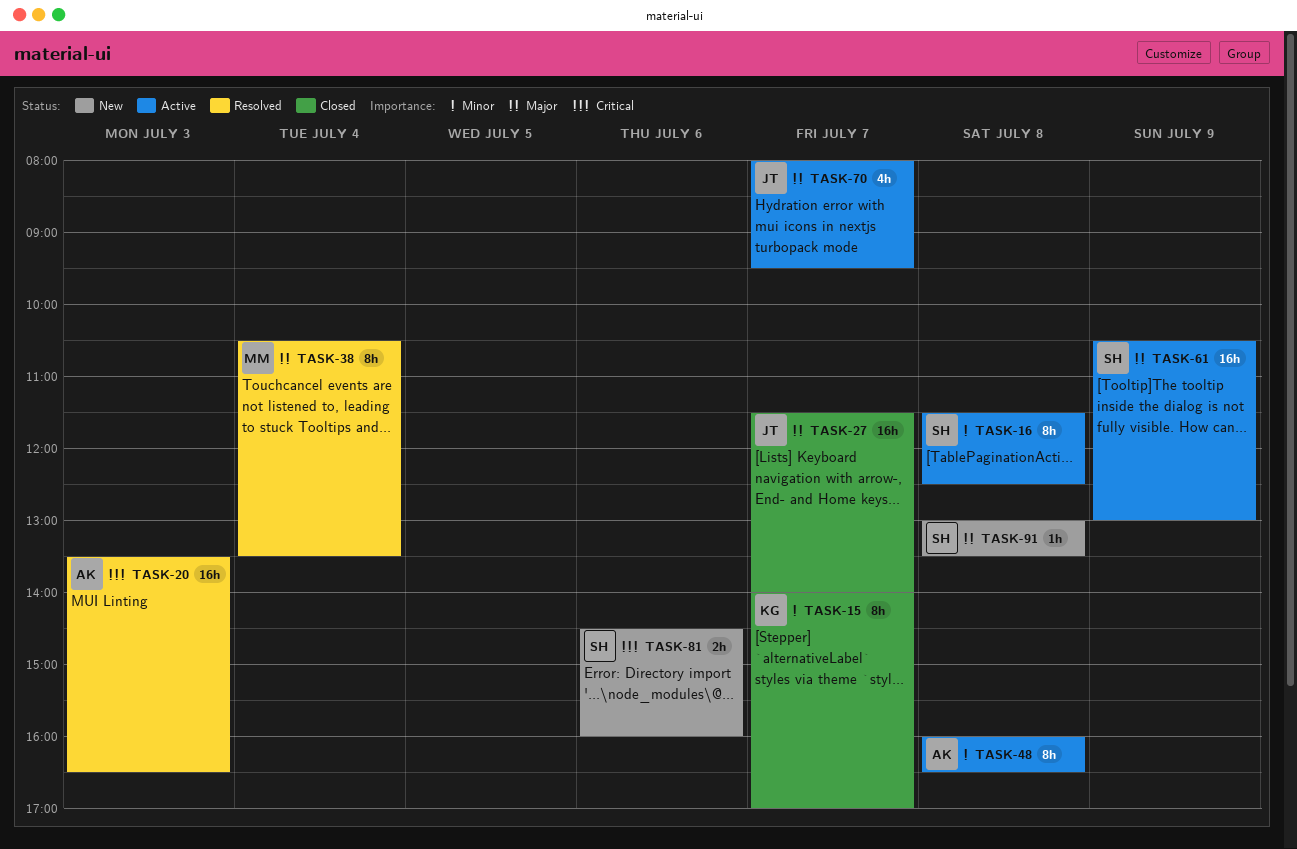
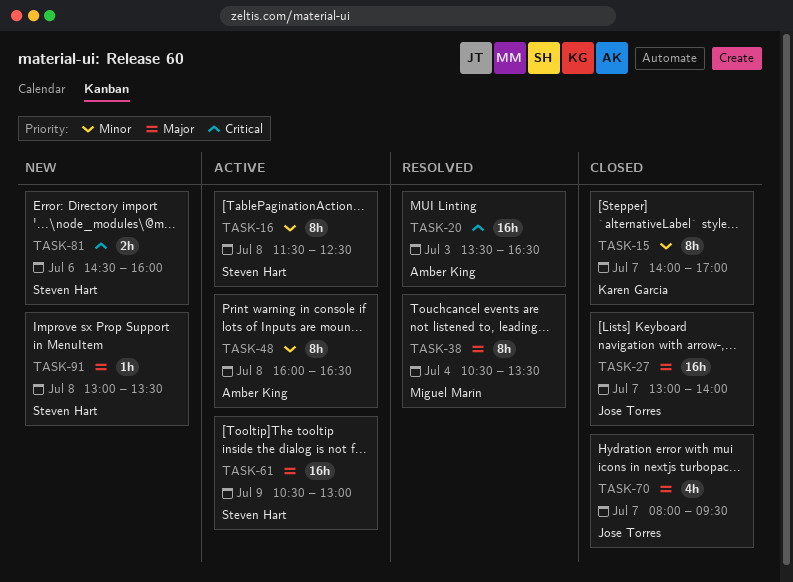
TASK-27, begins: 11:30 -> 13:00
TASK-70, status: Active -> Closed

